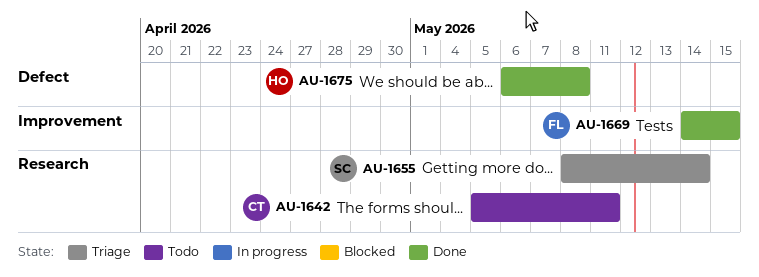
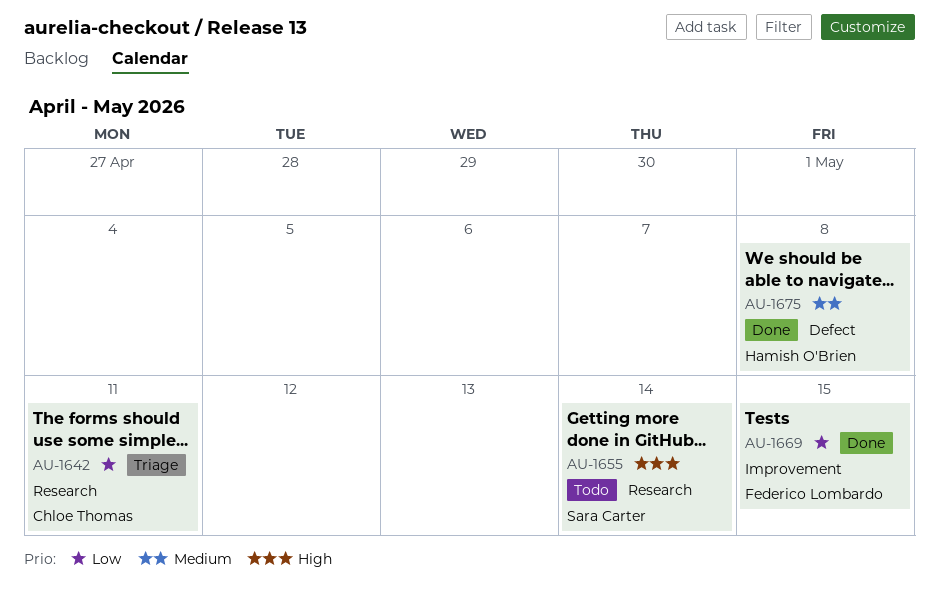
AU-1642, status: Todo -> Triage
AU-1655, status: Triage -> Todo

